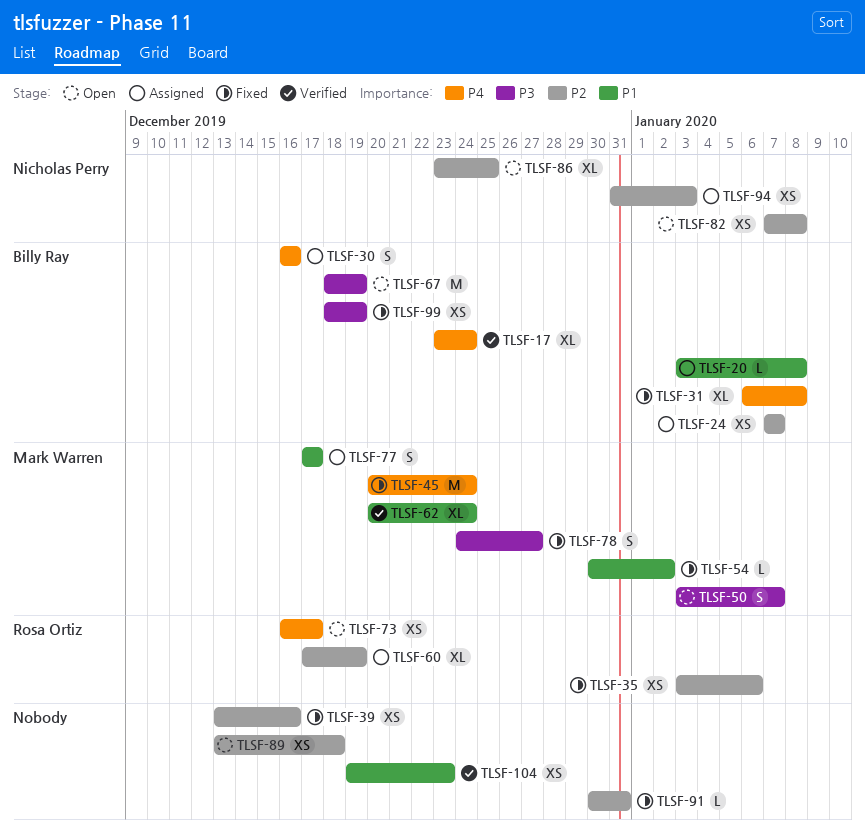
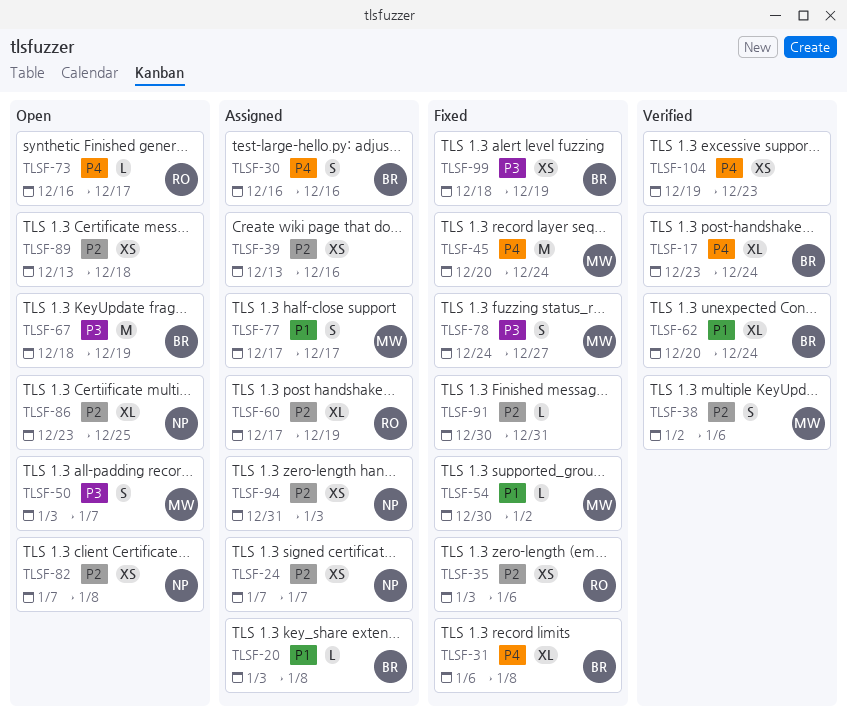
TLSF-24, owner: Billy Ray -> Nicholas Perry
TLSF-38: none -> present
TLSF-39, status: Fixed -> Assigned
TLSF-62, owner: Mark Warren -> Billy Ray
TLSF-73, estimate: XS -> L
TLSF-104, priority: P1 -> P4

